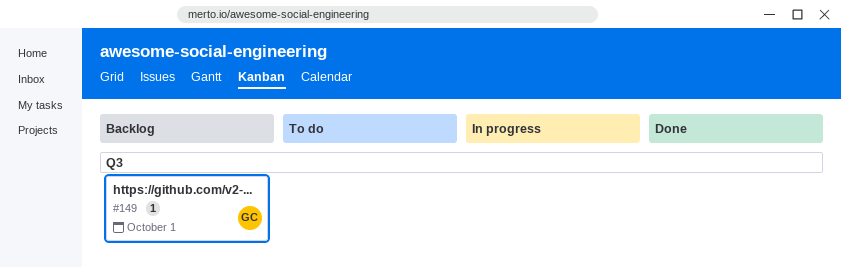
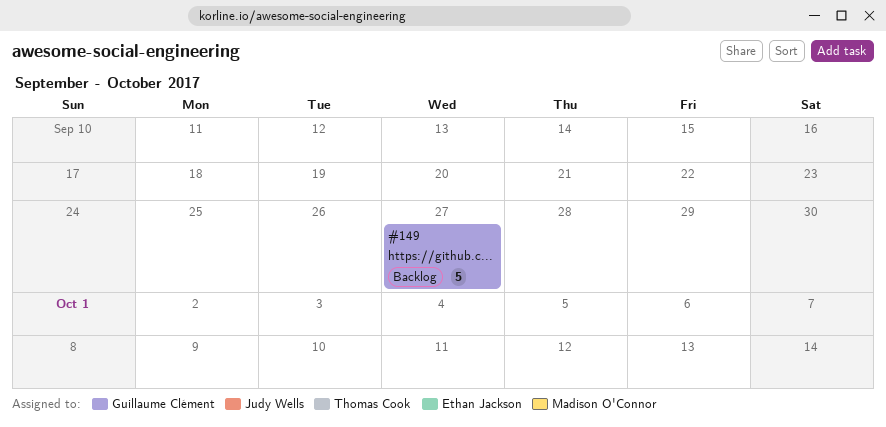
#149, estimate: 1 -> 5
#149, due: Oct 1 -> Sep 27

